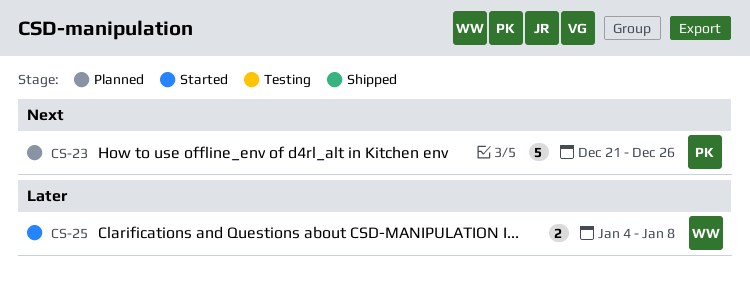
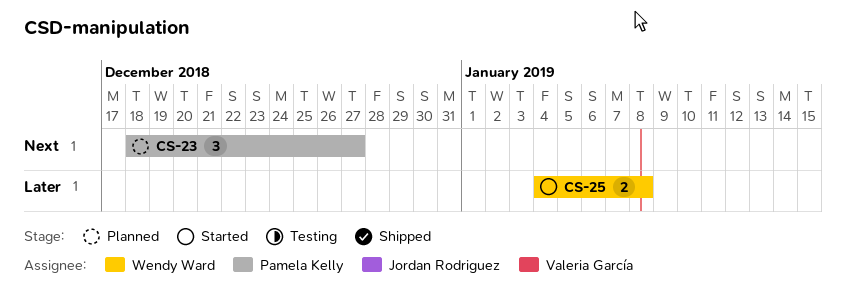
CS-23, estimate: 5 -> 3
CS-23, start: Dec 21 -> Dec 18
CS-23, due: Dec 26 -> Dec 27

